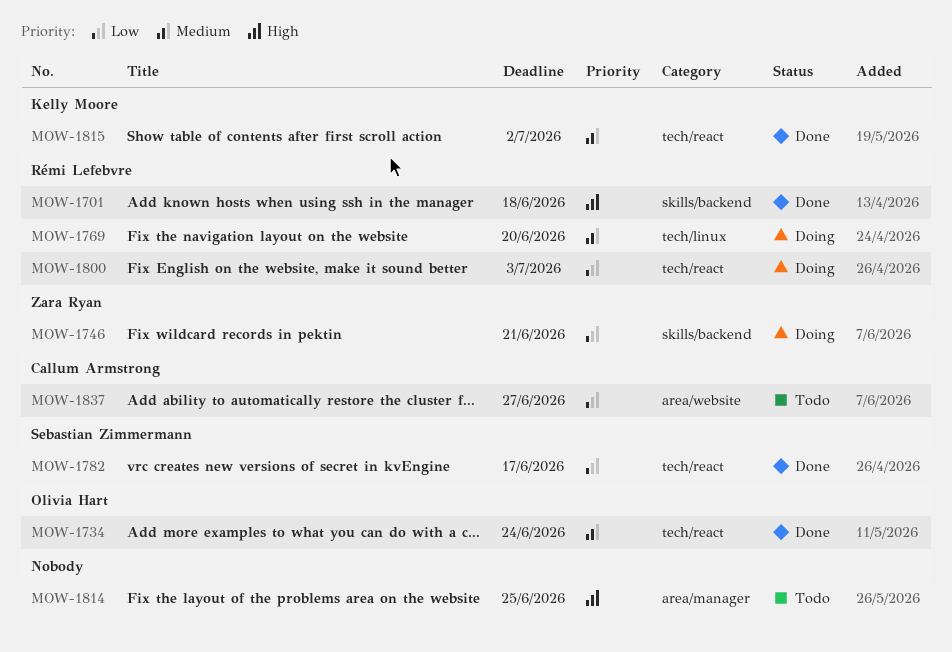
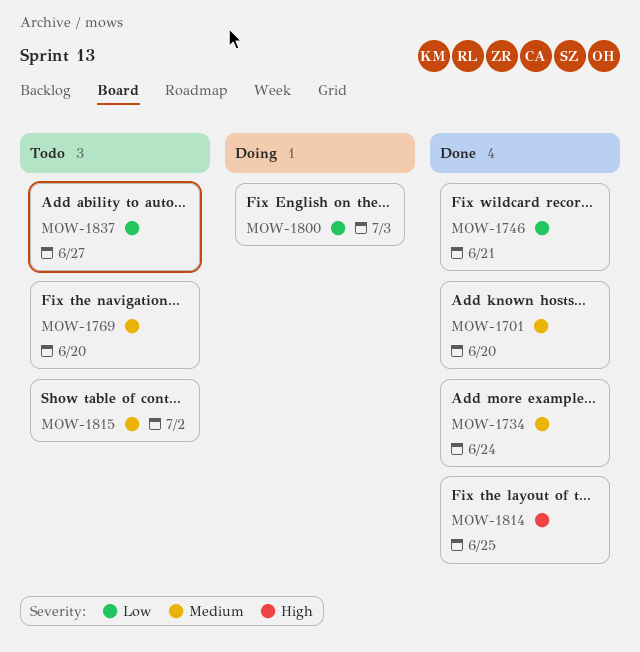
MOW-1701, priority: High -> Medium
MOW-1701, due: Jun 18 -> Jun 20
MOW-1746, status: Doing -> Done
MOW-1769, status: Doing -> Todo
MOW-1782: present -> none
MOW-1814, status: Todo -> Done
MOW-1815, status: Done -> Todo

